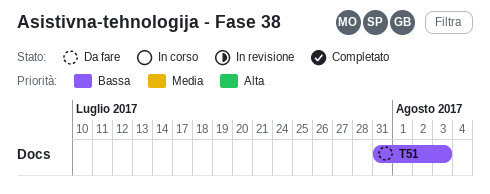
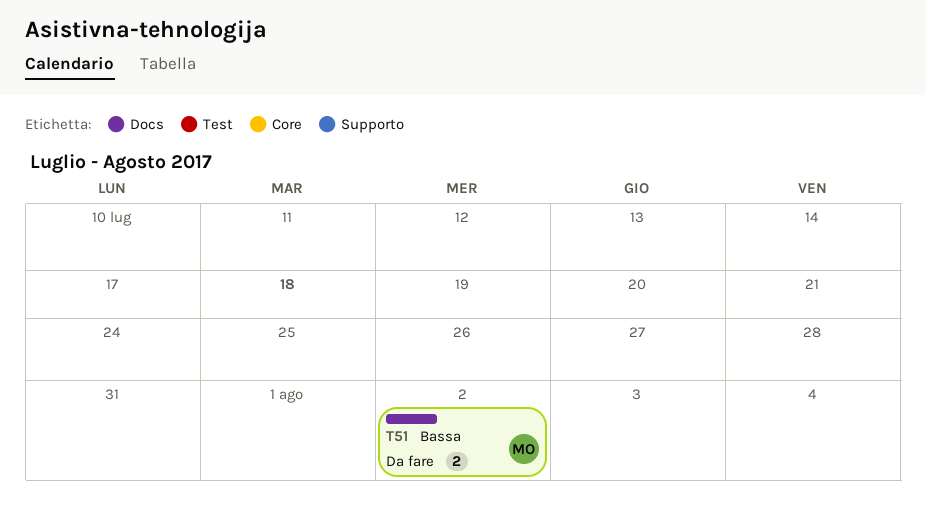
T51, due: Aug 3 -> Aug 2

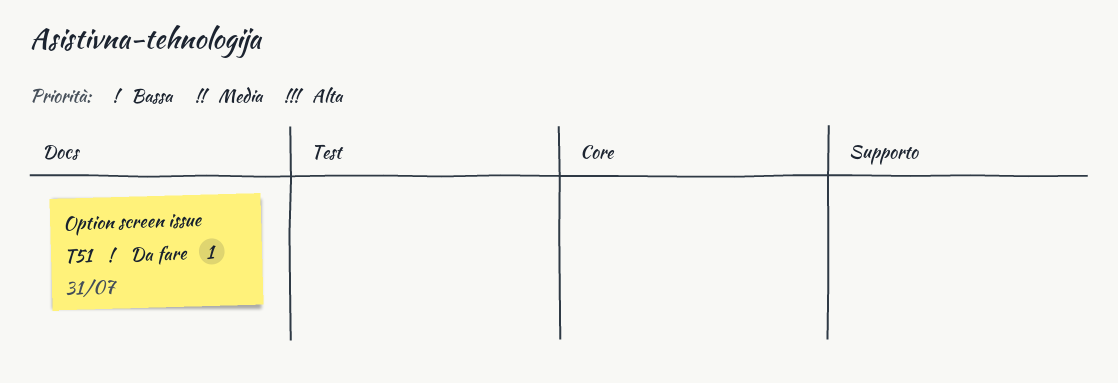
T51, estimate: 2 -> 1
T51, due: Aug 2 -> Jul 31

